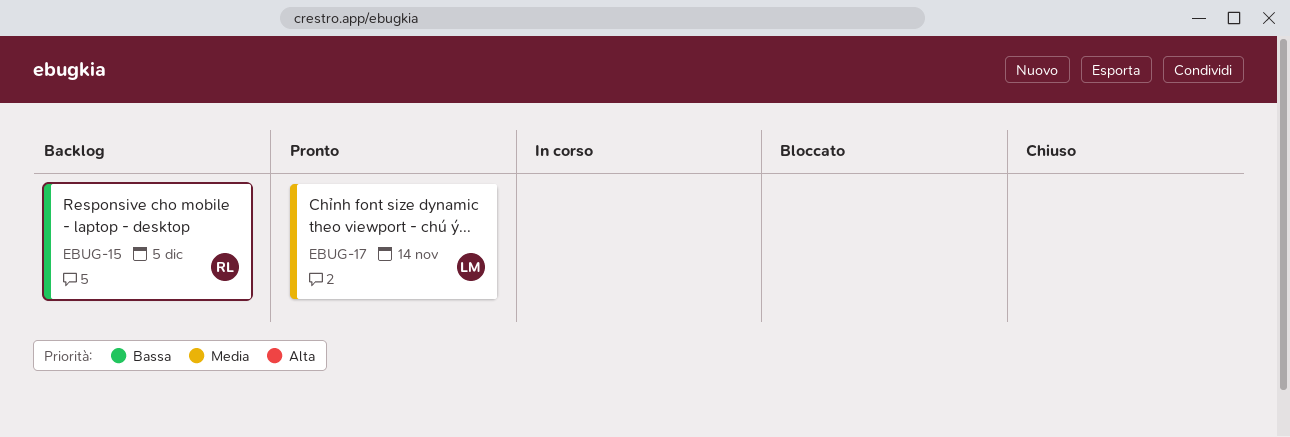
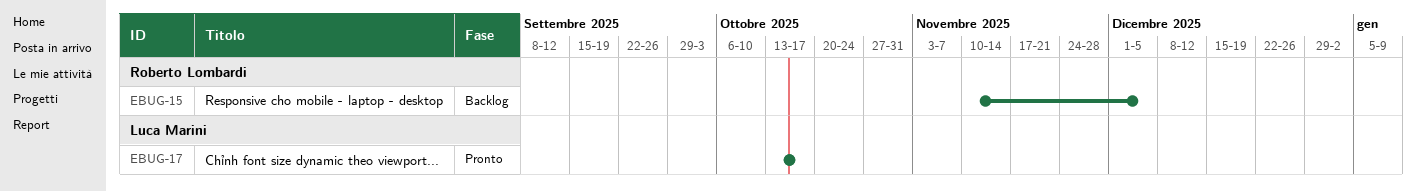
EBUG-17, due: Nov 14 -> Oct 17

